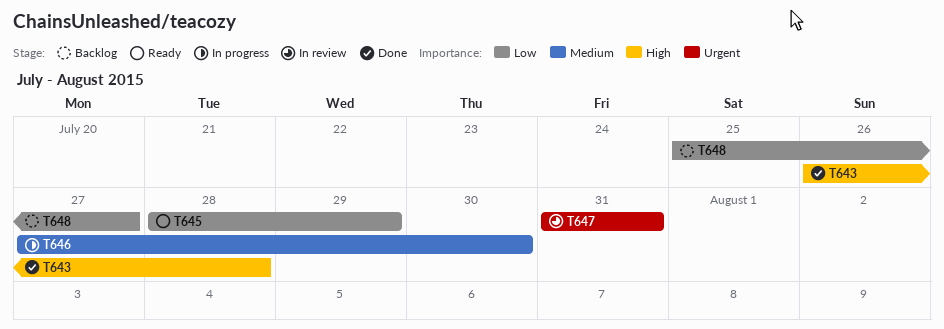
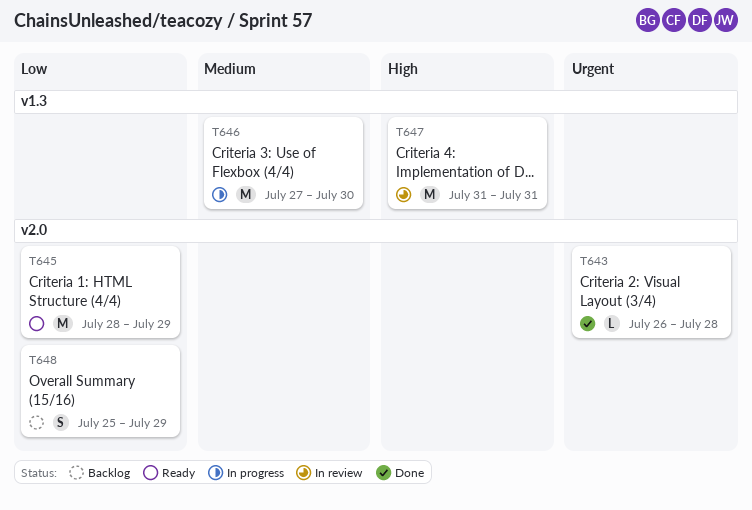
T643, priority: High -> Urgent
T647, priority: Urgent -> High
T648, due: Jul 27 -> Jul 29

